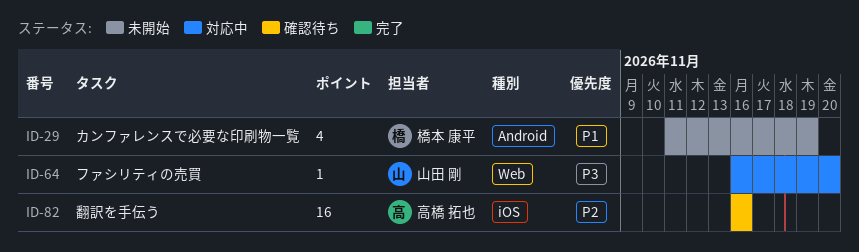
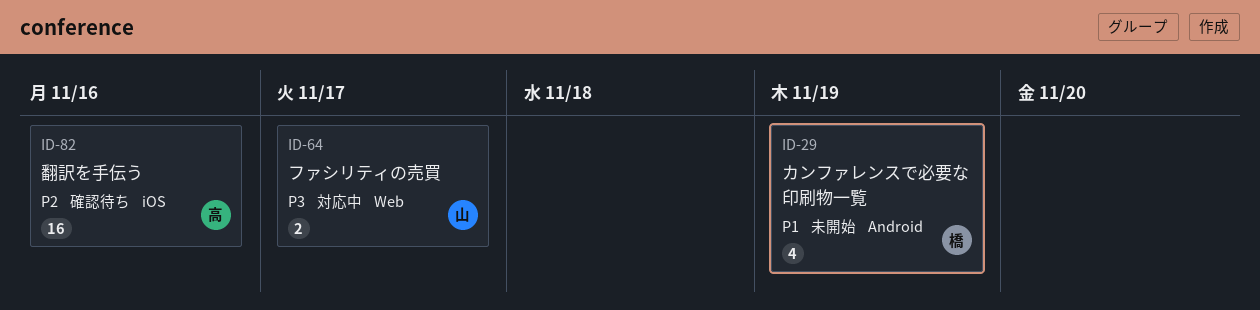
ID-64, estimate: 1 -> 2
ID-64, due: Nov 20 -> Nov 17

